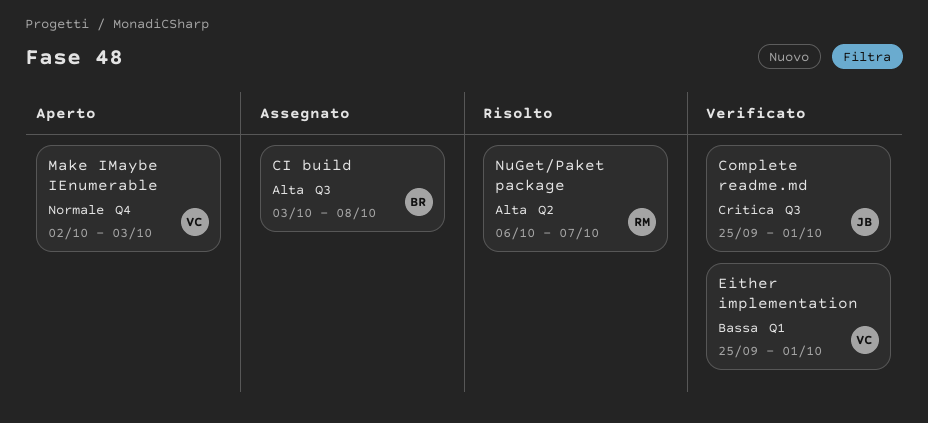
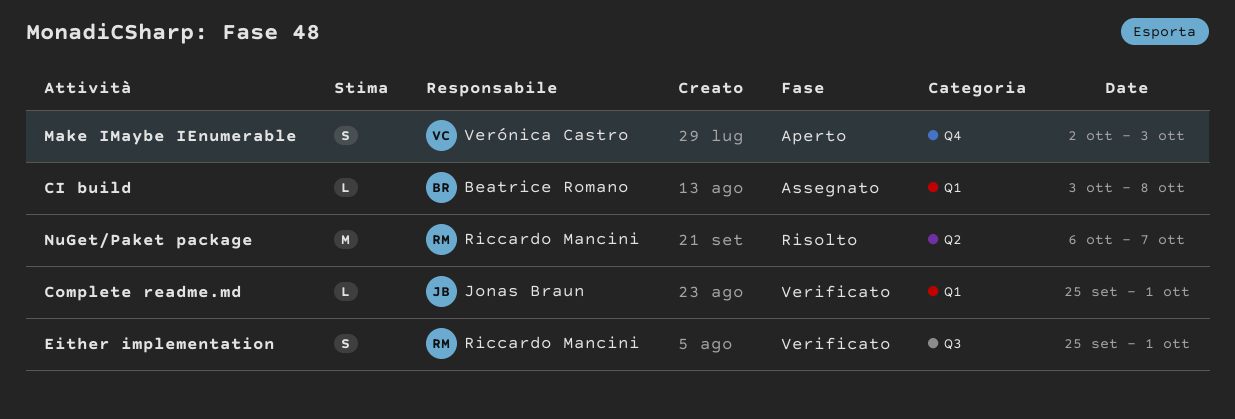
CI build, label: Q3 -> Q1
Complete readme.md, label: Q3 -> Q1
Either implementation, owner: Verónica Castro -> Riccardo Mancini
Either implementation, label: Q1 -> Q3

